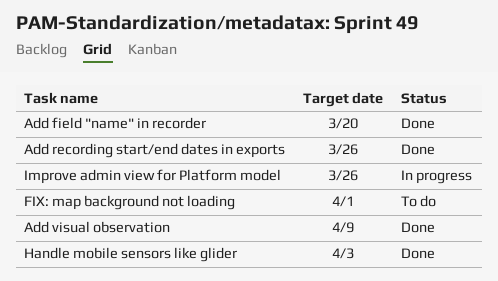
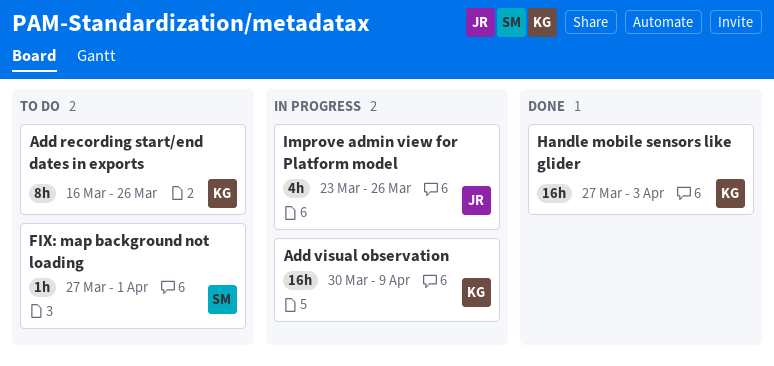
Add field "name" in recorder: present -> none
Add recording start/end dates in exports, status: Done -> To do
Add visual observation, status: Done -> In progress

